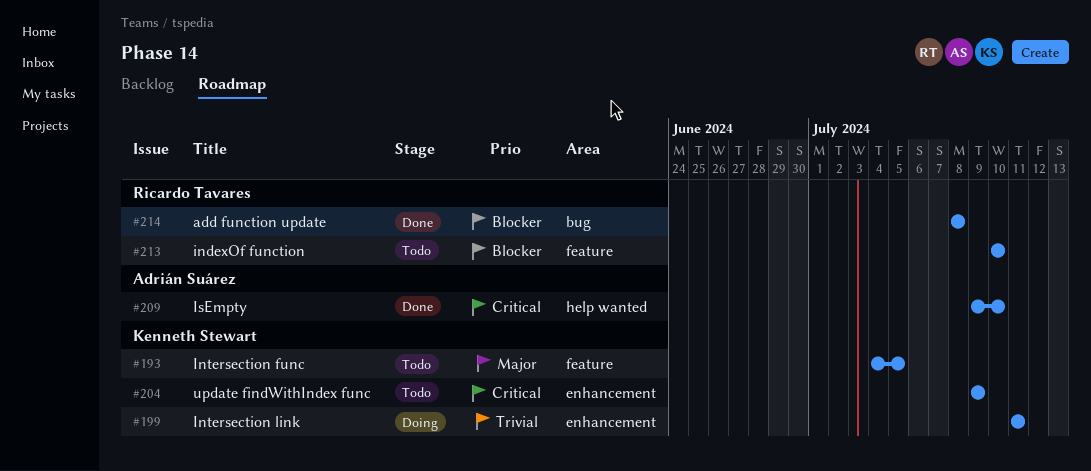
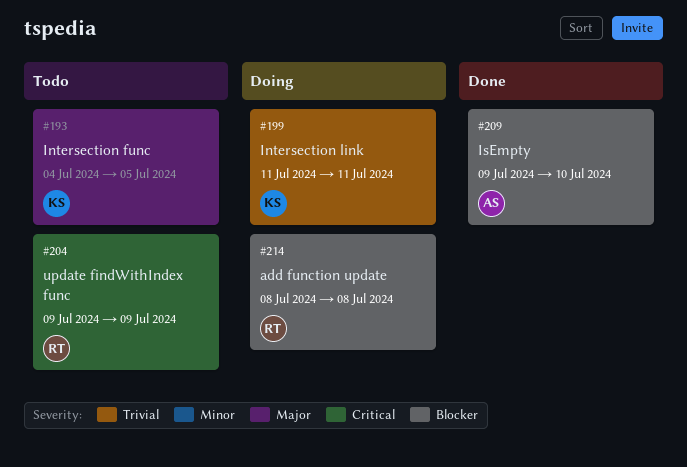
#204, owner: Kenneth Stewart -> Ricardo Tavares
#209, priority: Critical -> Blocker
#213: present -> none
#214, status: Done -> Doing

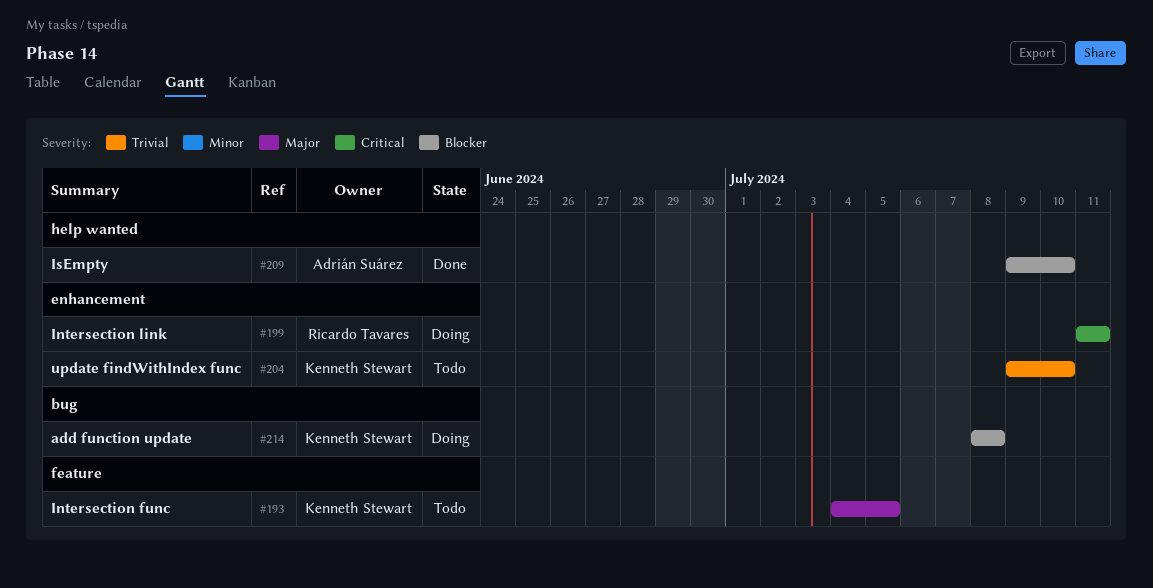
#199, owner: Kenneth Stewart -> Ricardo Tavares
#199, priority: Trivial -> Critical
#204, owner: Ricardo Tavares -> Kenneth Stewart
#204, priority: Critical -> Trivial
#204, due: Jul 9 -> Jul 10
#214, owner: Ricardo Tavares -> Kenneth Stewart

